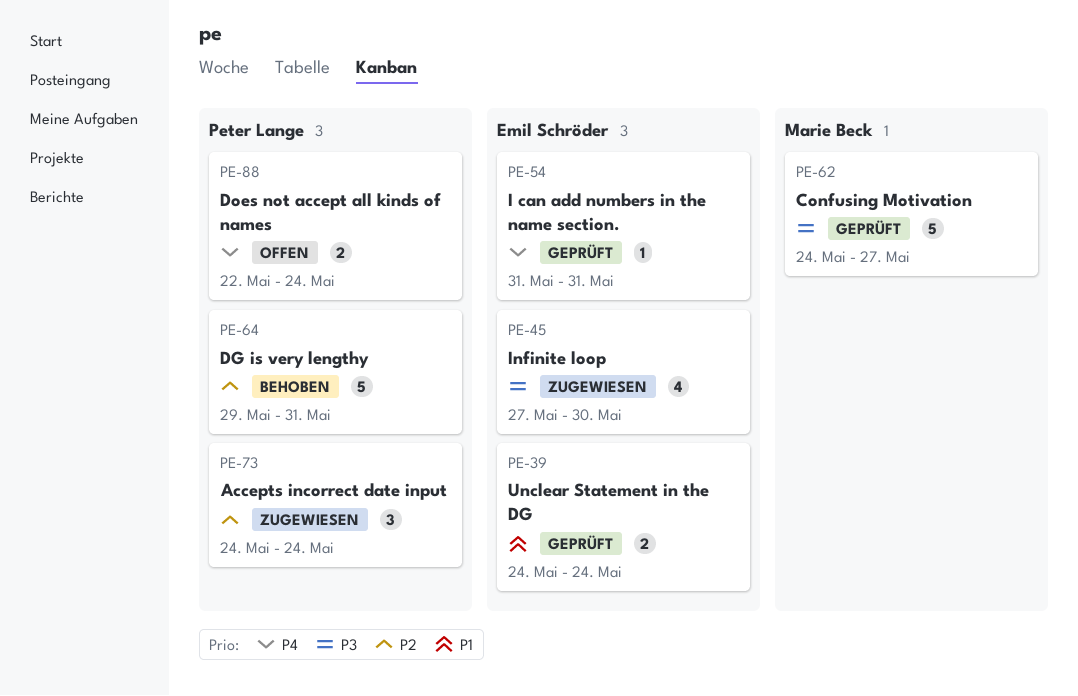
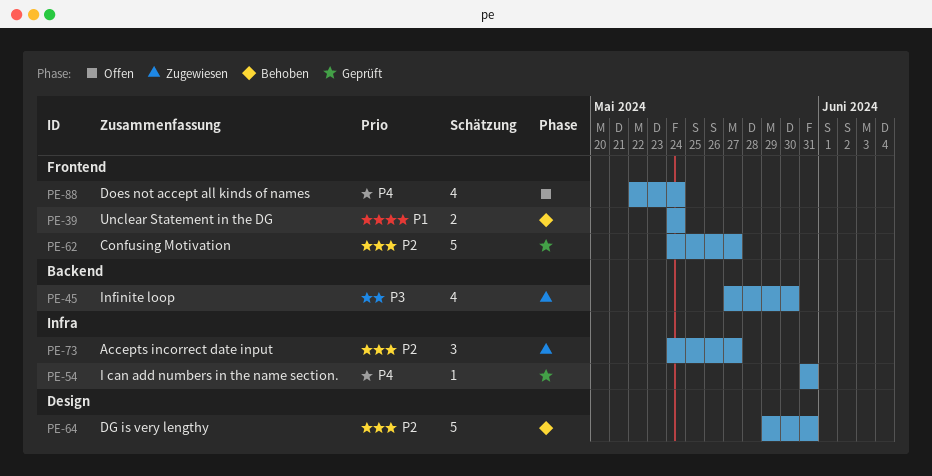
PE-39, status: Geprüft -> Behoben
PE-62, priority: P3 -> P2
PE-73, due: May 24 -> May 27
PE-88, estimate: 2 -> 4

